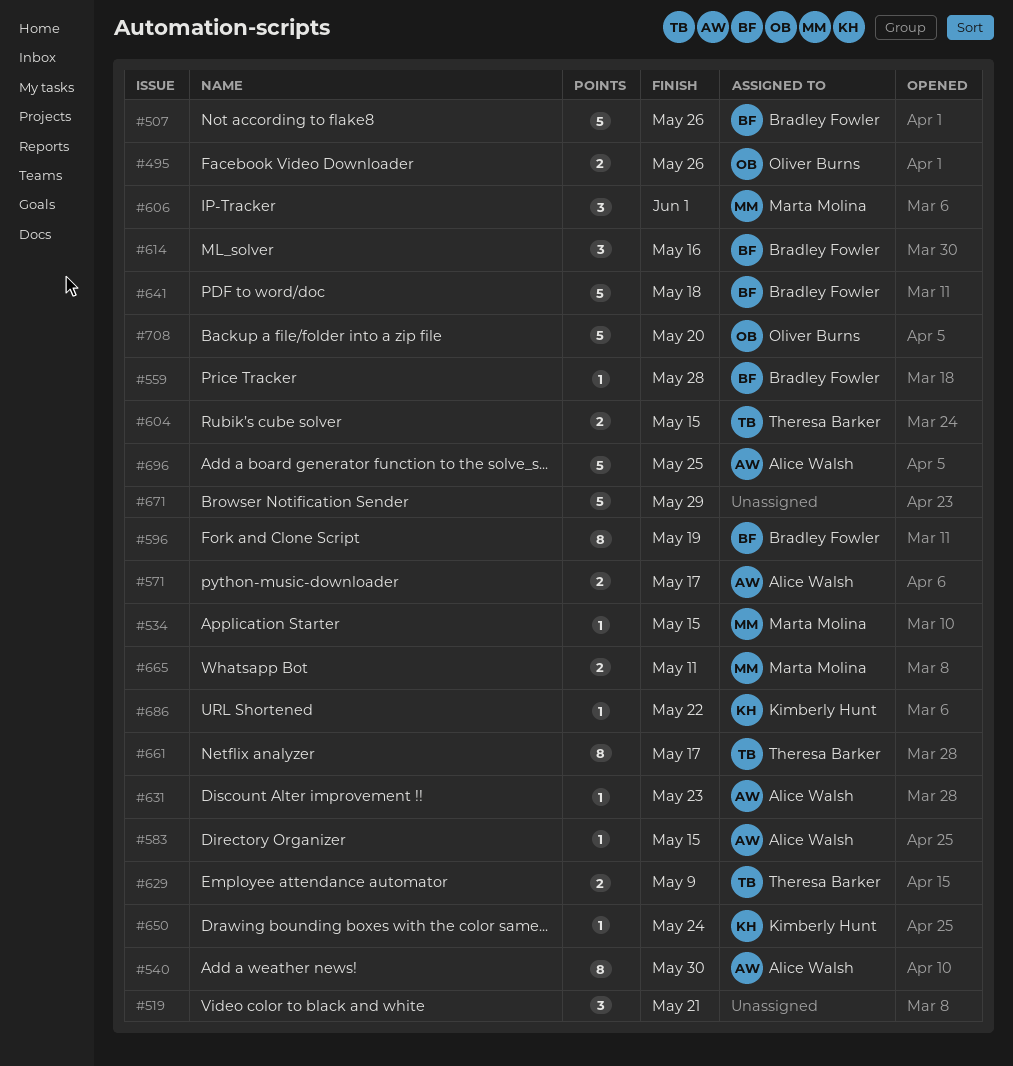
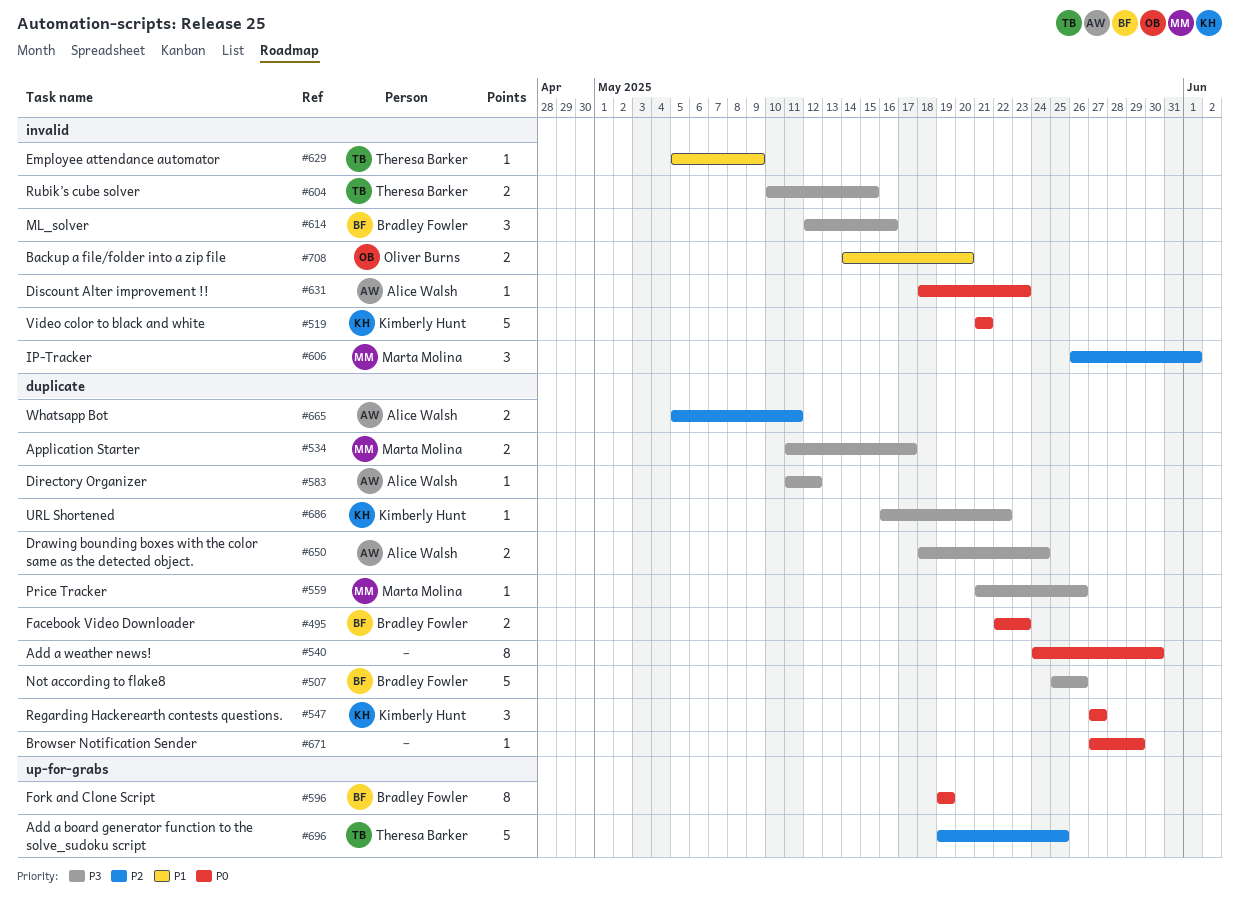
#495, owner: Oliver Burns -> Bradley Fowler
#495, due: May 26 -> May 23
#519, owner: none -> Kimberly Hunt
#519, estimate: 3 -> 5
#534, estimate: 1 -> 2
#534, due: May 15 -> May 17
#540, owner: Alice Walsh -> none
#547: none -> present
#559, owner: Bradley Fowler -> Marta Molina
#559, due: May 28 -> May 26
#571: present -> none
#583, due: May 15 -> May 12
#629, estimate: 2 -> 1
#641: present -> none
#650, owner: Kimberly Hunt -> Alice Walsh
#650, estimate: 1 -> 2
#661: present -> none
#665, owner: Marta Molina -> Alice Walsh
#671, estimate: 5 -> 1
#696, owner: Alice Walsh -> Theresa Barker
#708, estimate: 5 -> 2

